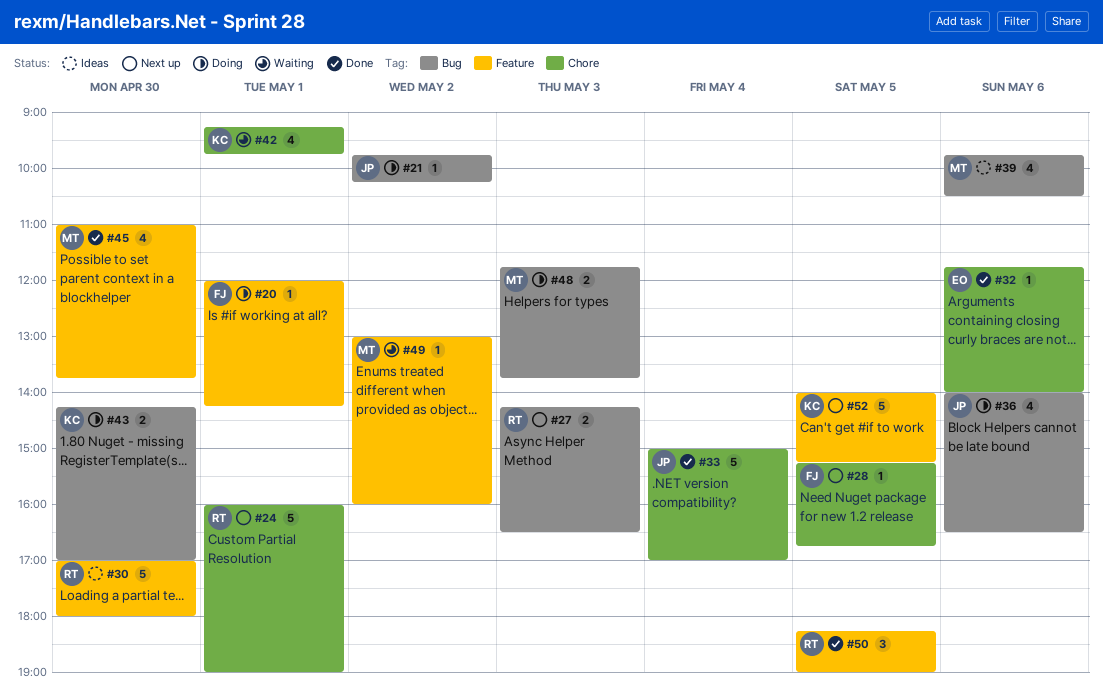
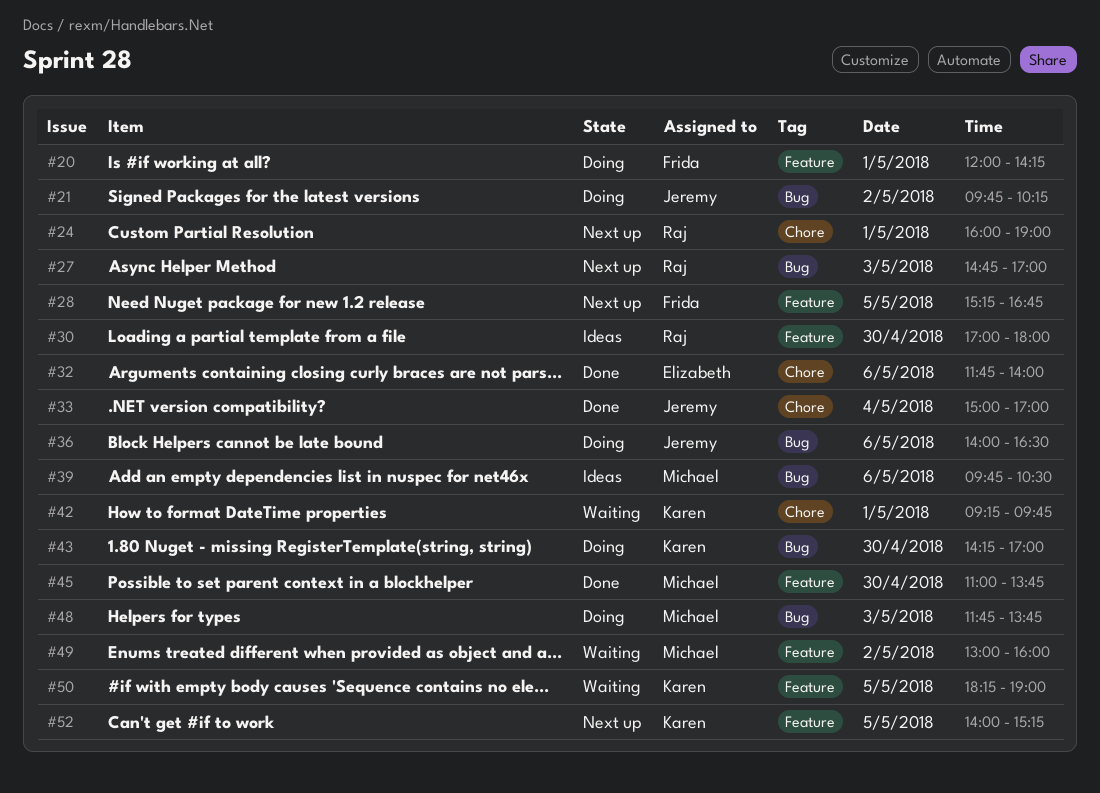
#27, begins: 14:15 -> 14:45
#27, ends: 16:30 -> 17:00
#28, label: Chore -> Feature
#50, status: Done -> Waiting
#50, owner: Raj -> Karen

